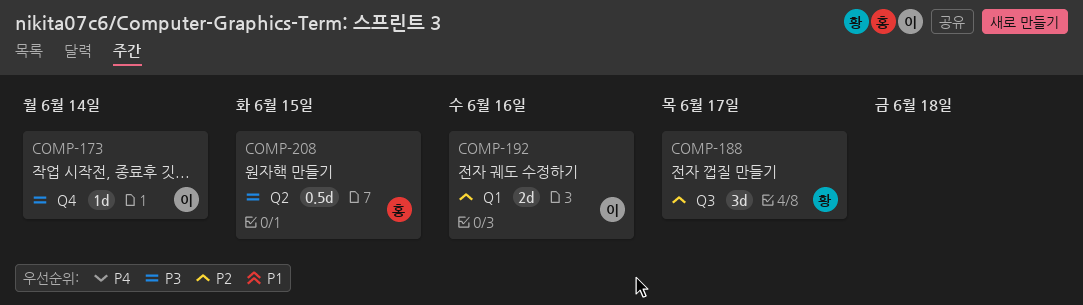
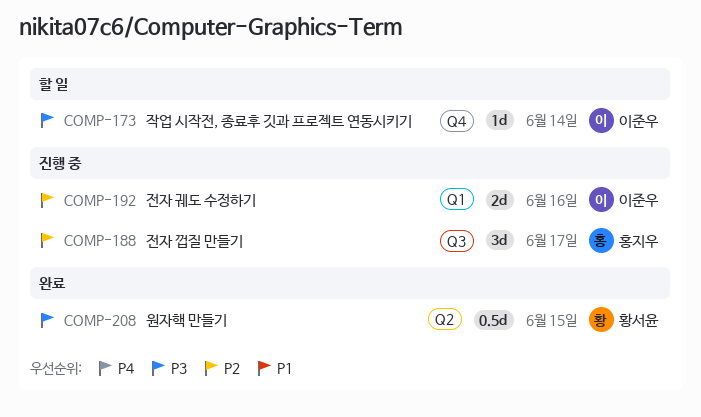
COMP-188, owner: 황서윤 -> 홍지우
COMP-208, owner: 홍지우 -> 황서윤

